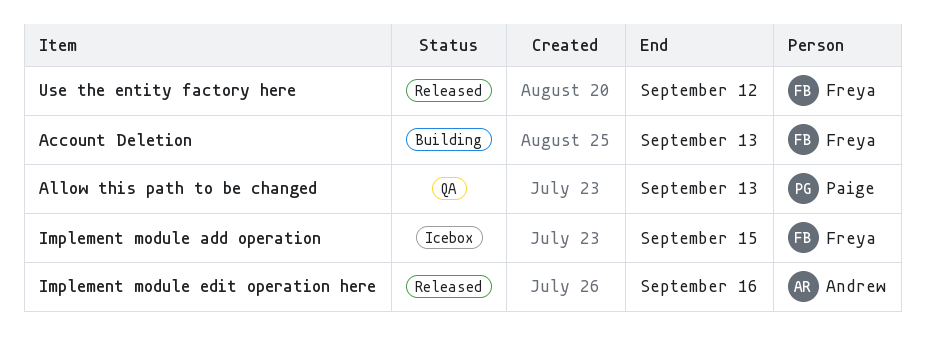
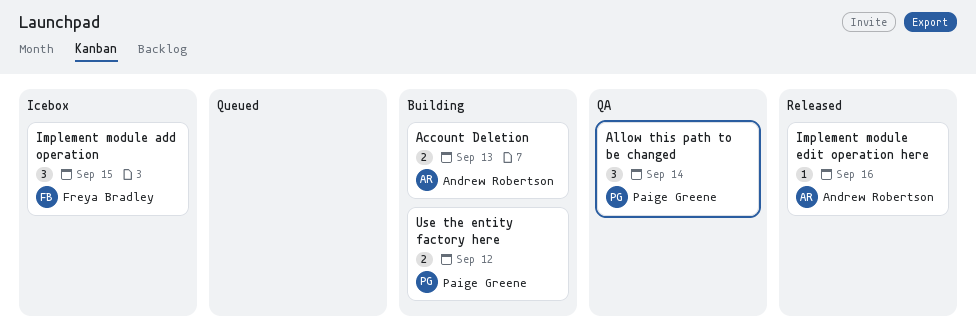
Account Deletion, owner: Freya Bradley -> Andrew Robertson
Allow this path to be changed, due: Sep 13 -> Sep 14
Use the entity factory here, status: Released -> Building
Use the entity factory here, owner: Freya Bradley -> Paige Greene

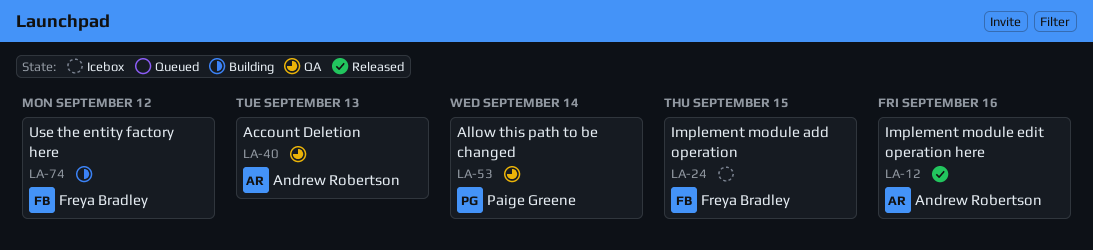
Account Deletion, status: Building -> QA
Use the entity factory here, owner: Paige Greene -> Freya Bradley

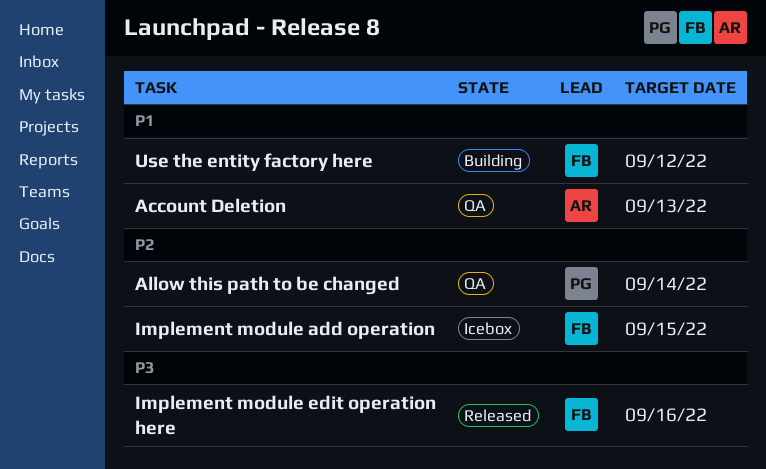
Implement module edit operation here, owner: Andrew Robertson -> Freya Bradley

